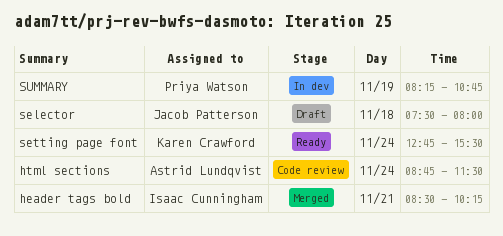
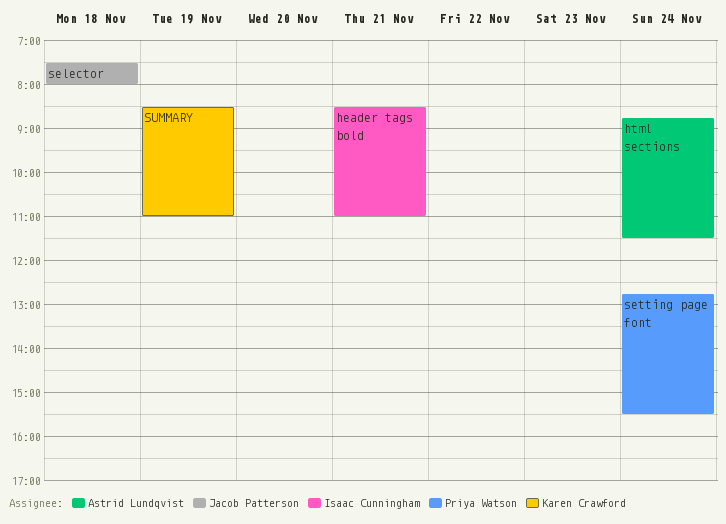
header tags bold, ends: 10:15 -> 11:00
setting page font, owner: Karen Crawford -> Priya Watson
SUMMARY, owner: Priya Watson -> Karen Crawford
SUMMARY, begins: 08:15 -> 08:30
SUMMARY, ends: 10:45 -> 11:00

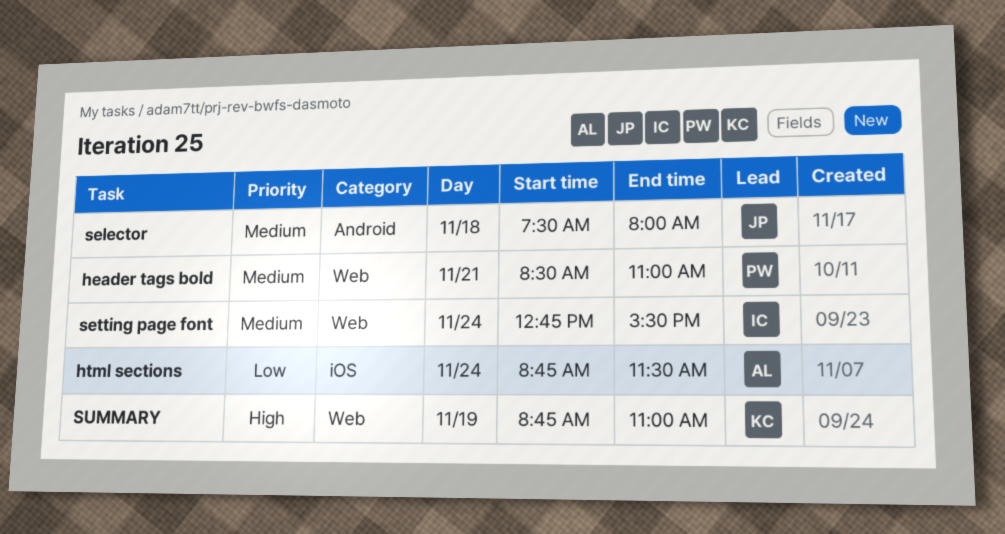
header tags bold, owner: Isaac Cunningham -> Priya Watson
setting page font, owner: Priya Watson -> Isaac Cunningham
SUMMARY, begins: 08:30 -> 08:45

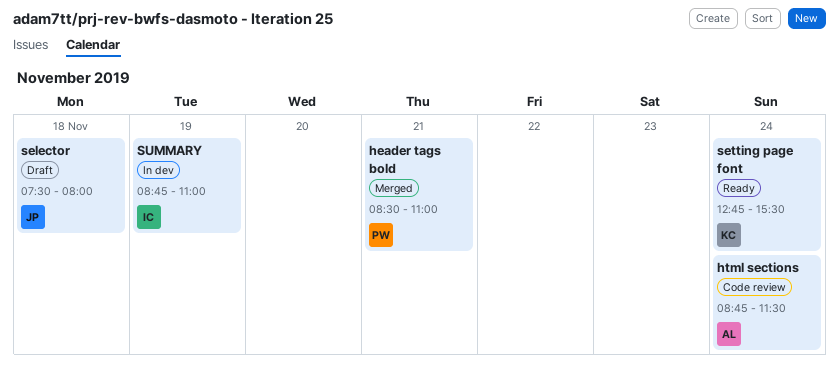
setting page font, owner: IC -> KC
SUMMARY, owner: KC -> IC

